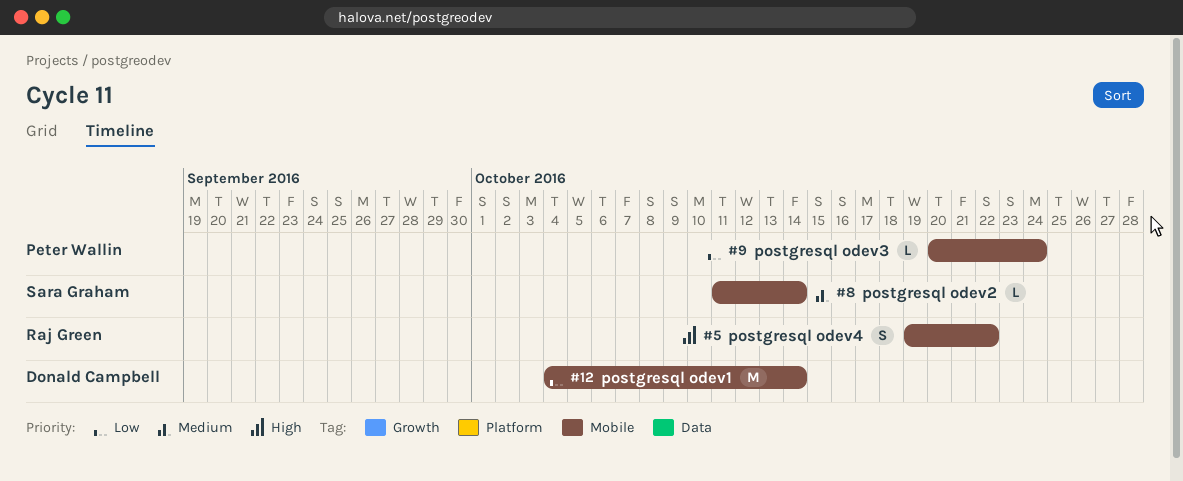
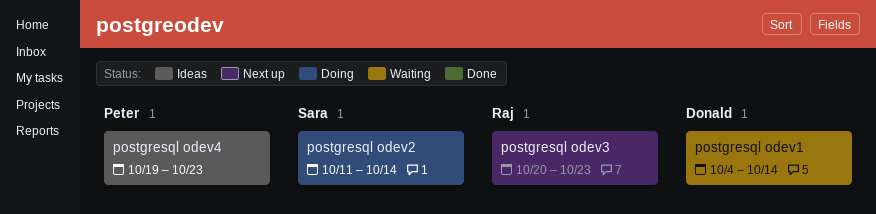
postgresql odev3, owner: Peter Wallin -> Raj Green
postgresql odev3, due: Oct 24 -> Oct 23
postgresql odev4, owner: Raj Green -> Peter Wallin
postgresql odev4, due: Oct 22 -> Oct 23

